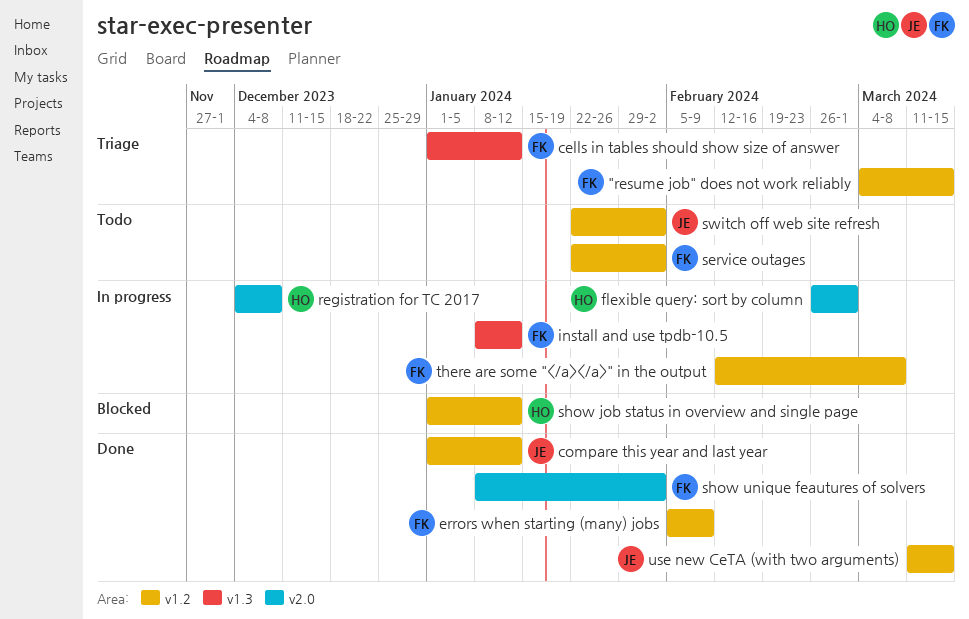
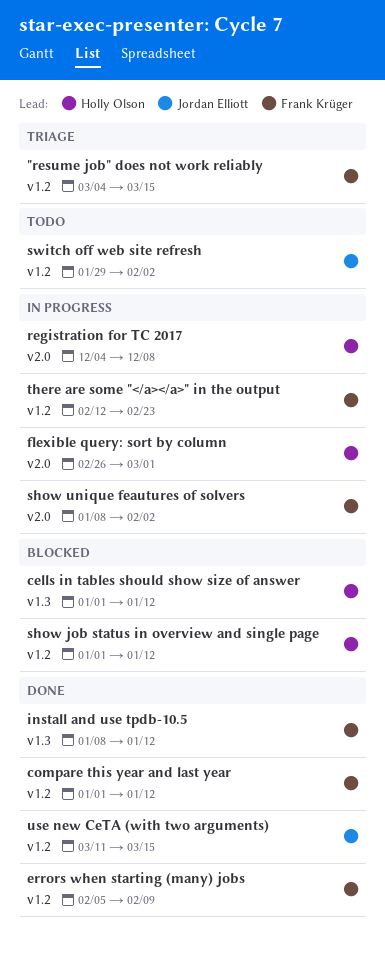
cells in tables should show size of answer, status: Triage -> Blocked
cells in tables should show size of answer, owner: Frank Krüger -> Holly Olson
compare this year and last year, owner: Jordan Elliott -> Frank Krüger
install and use tpdb-10.5, status: In progress -> Done
service outages: present -> none
show unique feautures of solvers, status: Done -> In progress
switch off web site refresh, start: Jan 22 -> Jan 29
there are some "</a></a>" in the output, due: Mar 8 -> Feb 23

